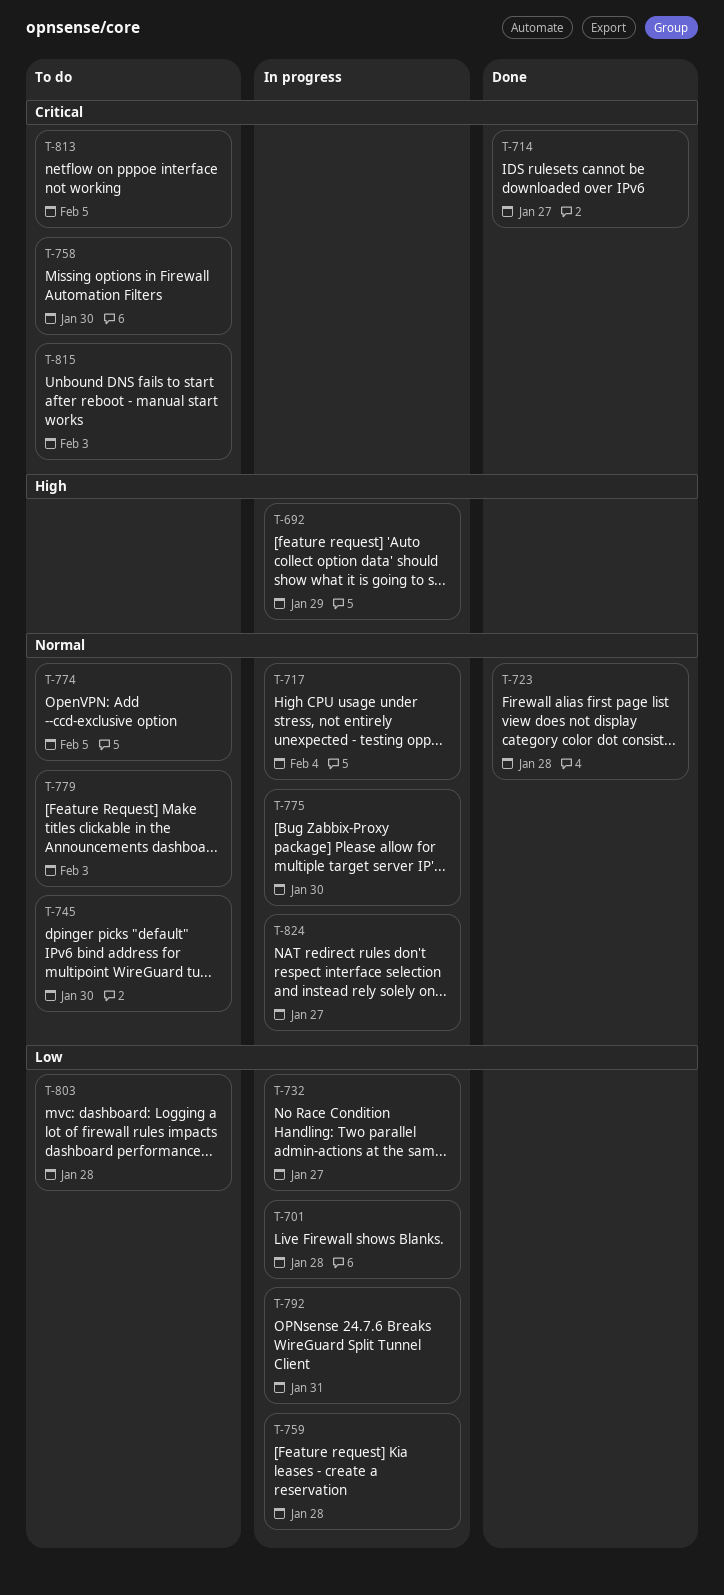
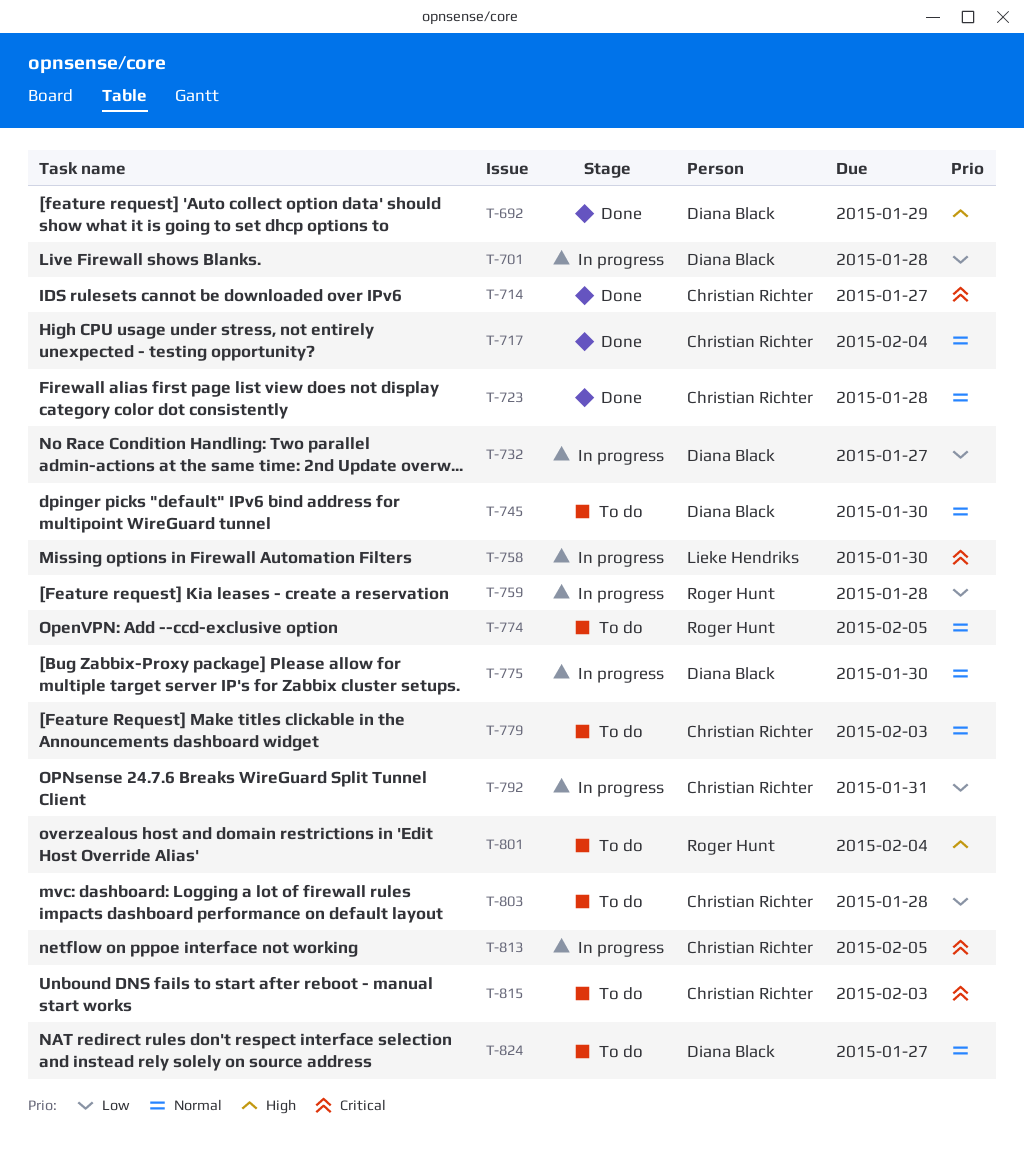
T-692, status: In progress -> Done
T-717, status: In progress -> Done
T-758, status: To do -> In progress
T-801: none -> present
T-813, status: To do -> In progress
T-824, status: In progress -> To do

